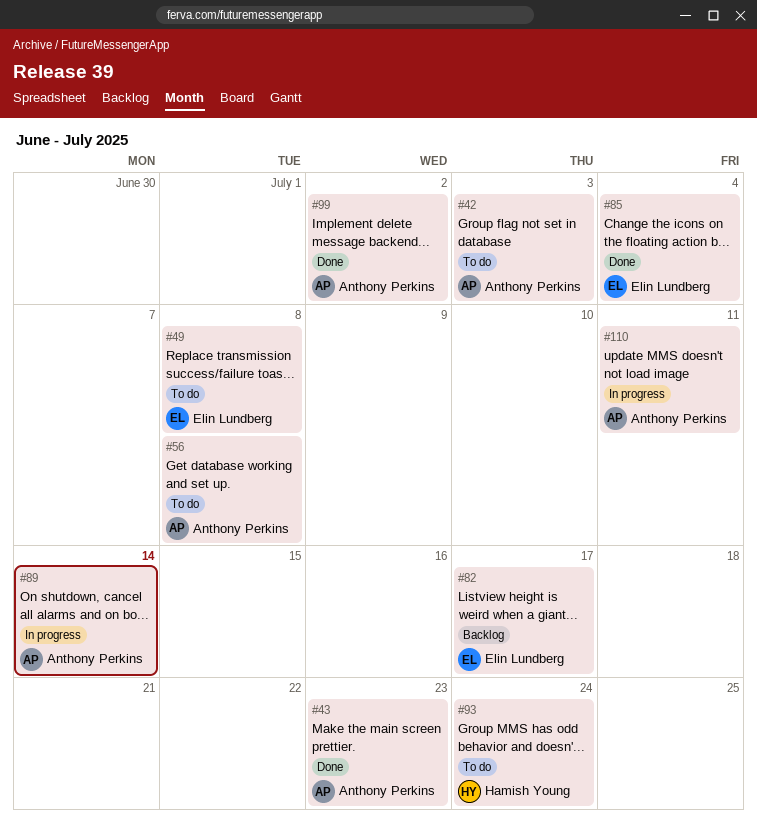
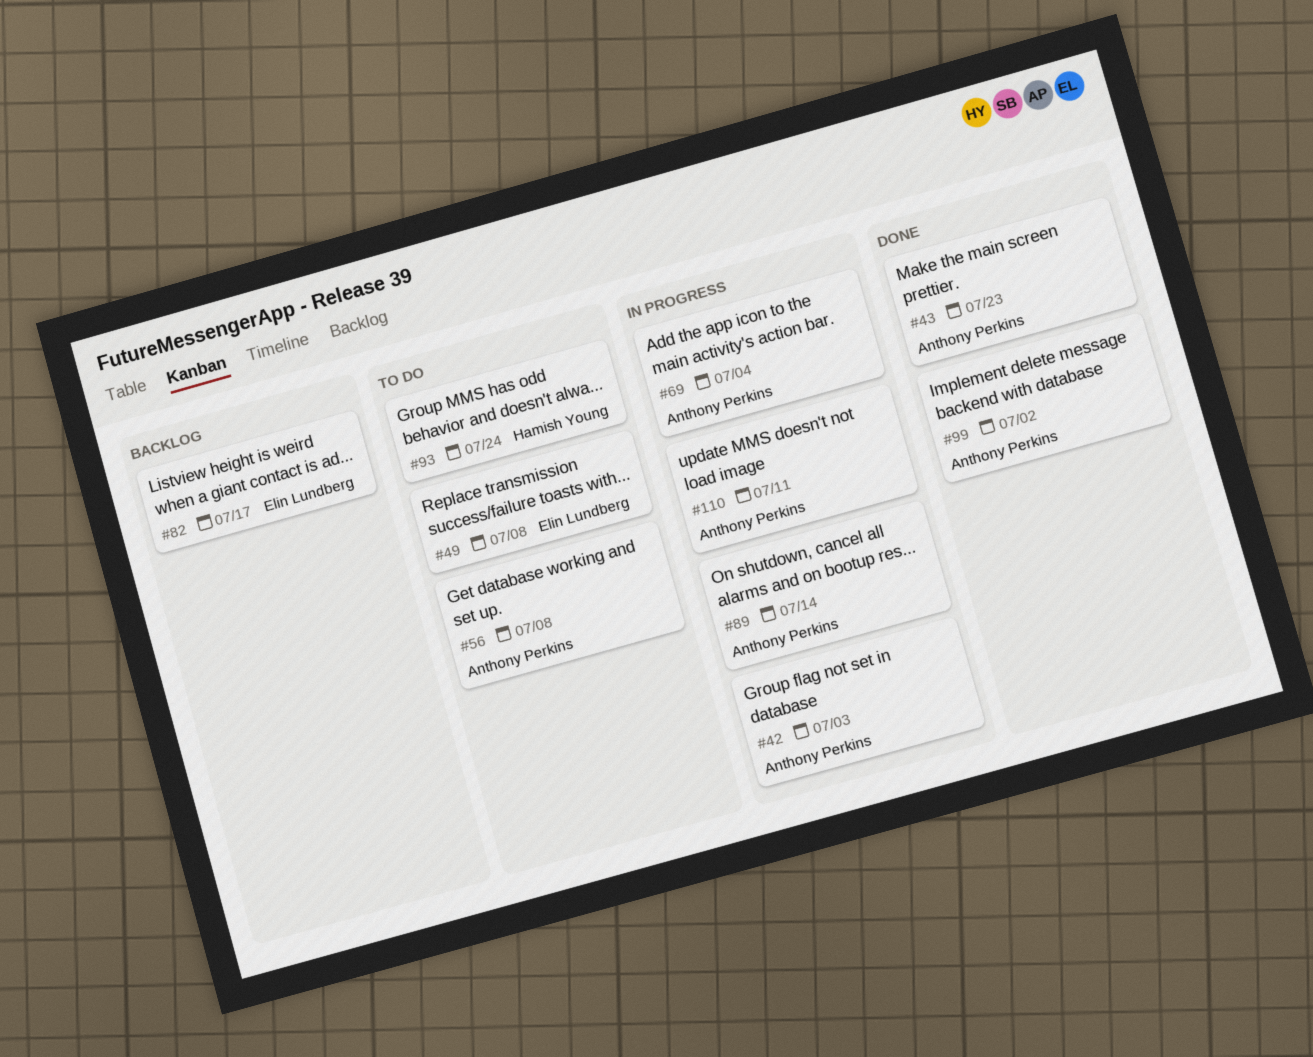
#42, status: To do -> In progress
#69: none -> present
#85: present -> none

